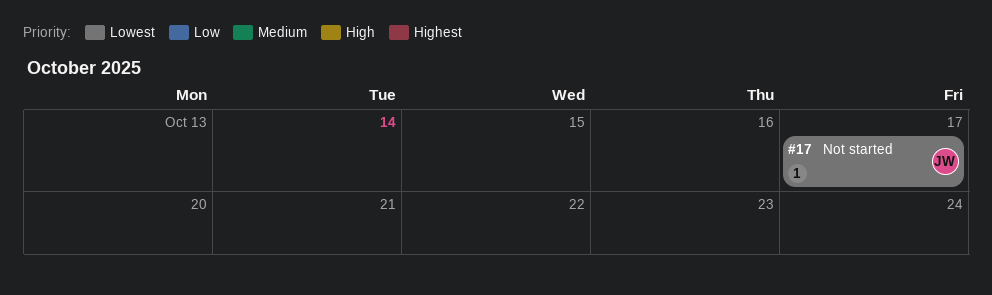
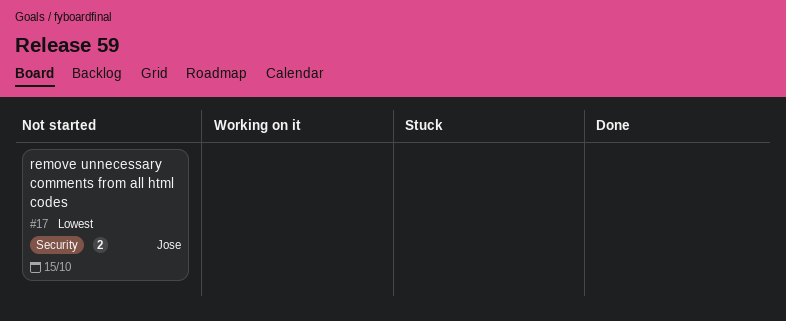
#17, estimate: 1 -> 2
#17, due: Oct 17 -> Oct 15

